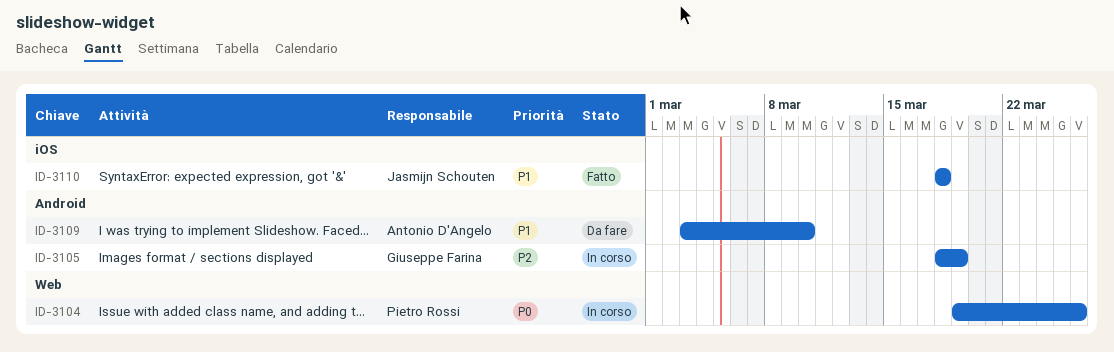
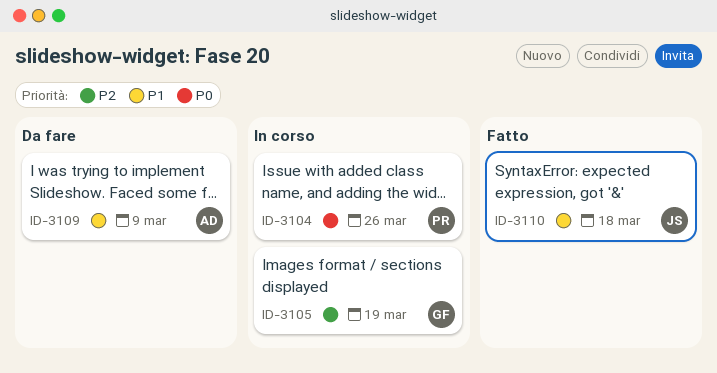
ID-3109, due: Mar 10 -> Mar 9

